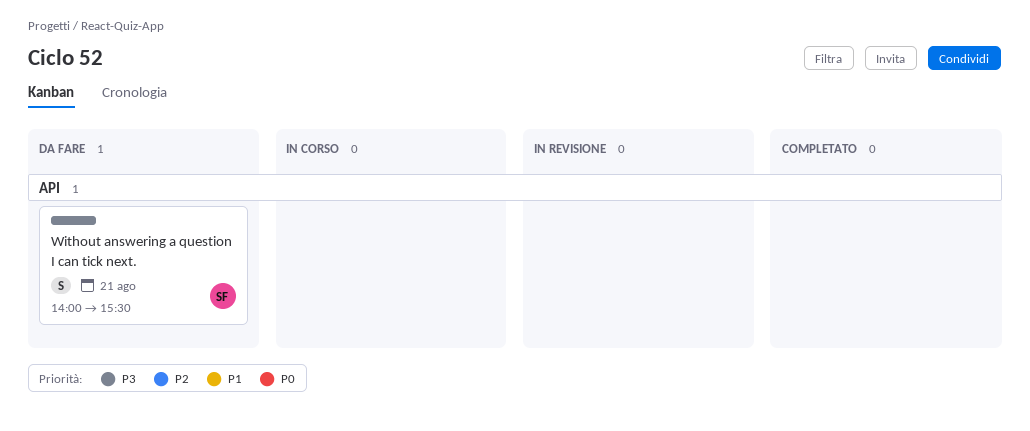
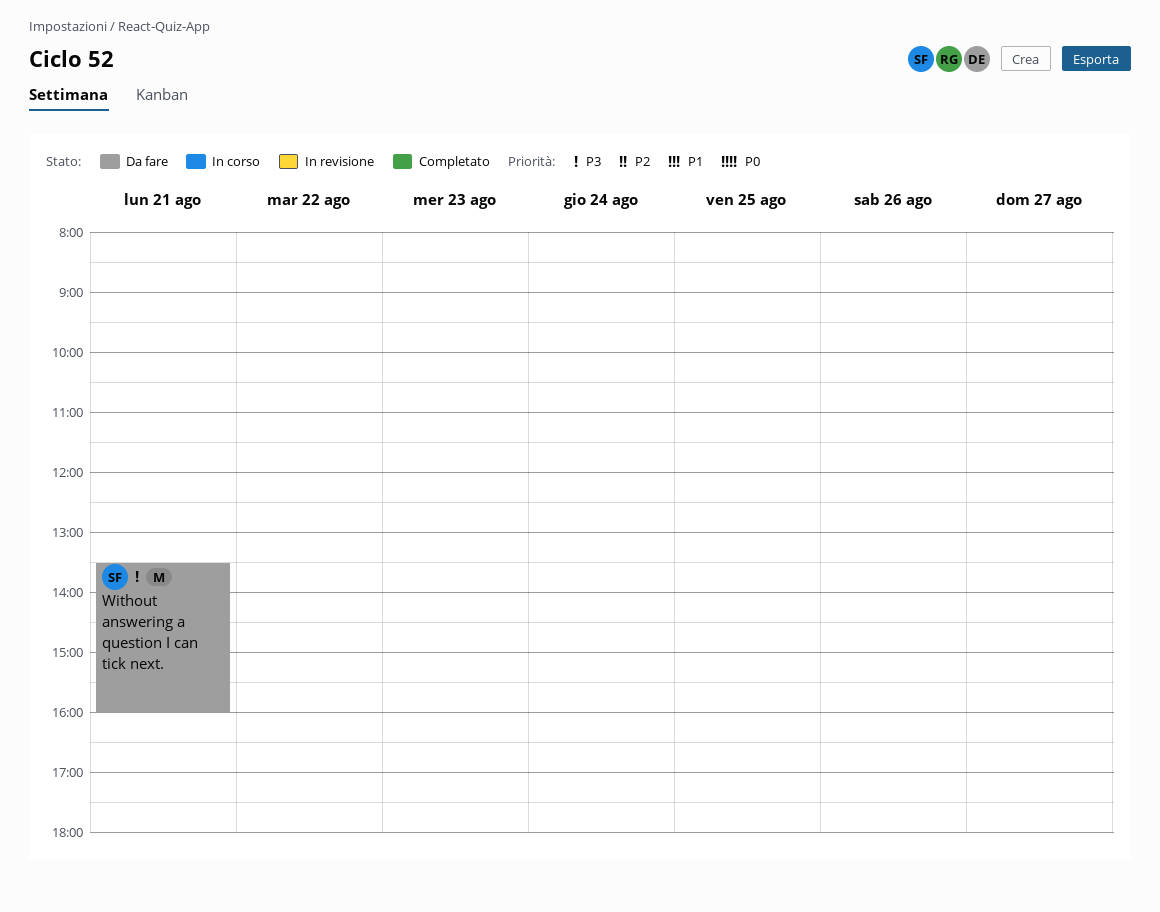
Without answering a question I can tick next., estimate: S -> M
Without answering a question I can tick next., begins: 14:00 -> 13:30
Without answering a question I can tick next., ends: 15:30 -> 16:00

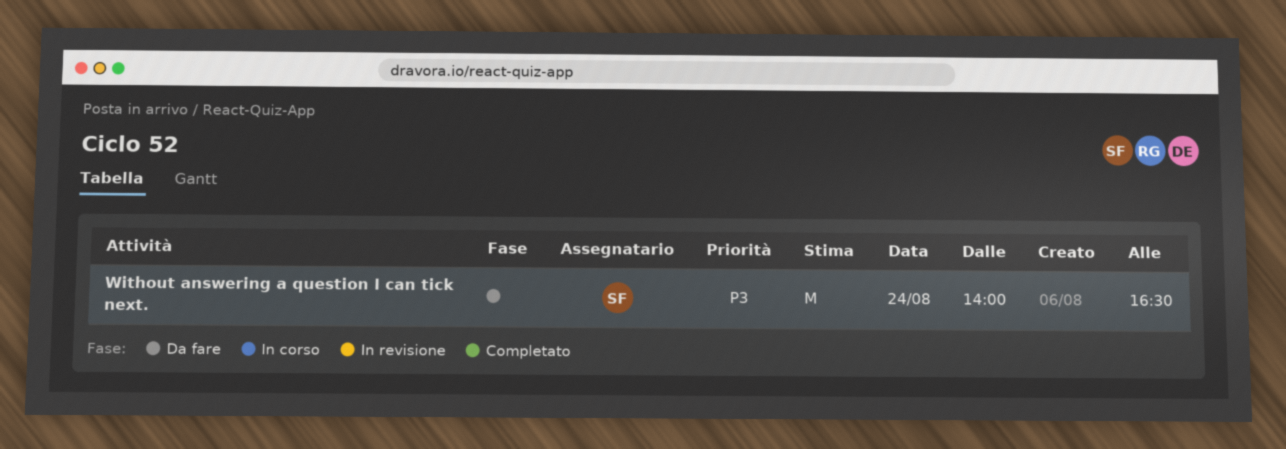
Without answering a question I can tick next., day: Aug 21 -> Aug 24
Without answering a question I can tick next., begins: 13:30 -> 14:00
Without answering a question I can tick next., ends: 16:00 -> 16:30

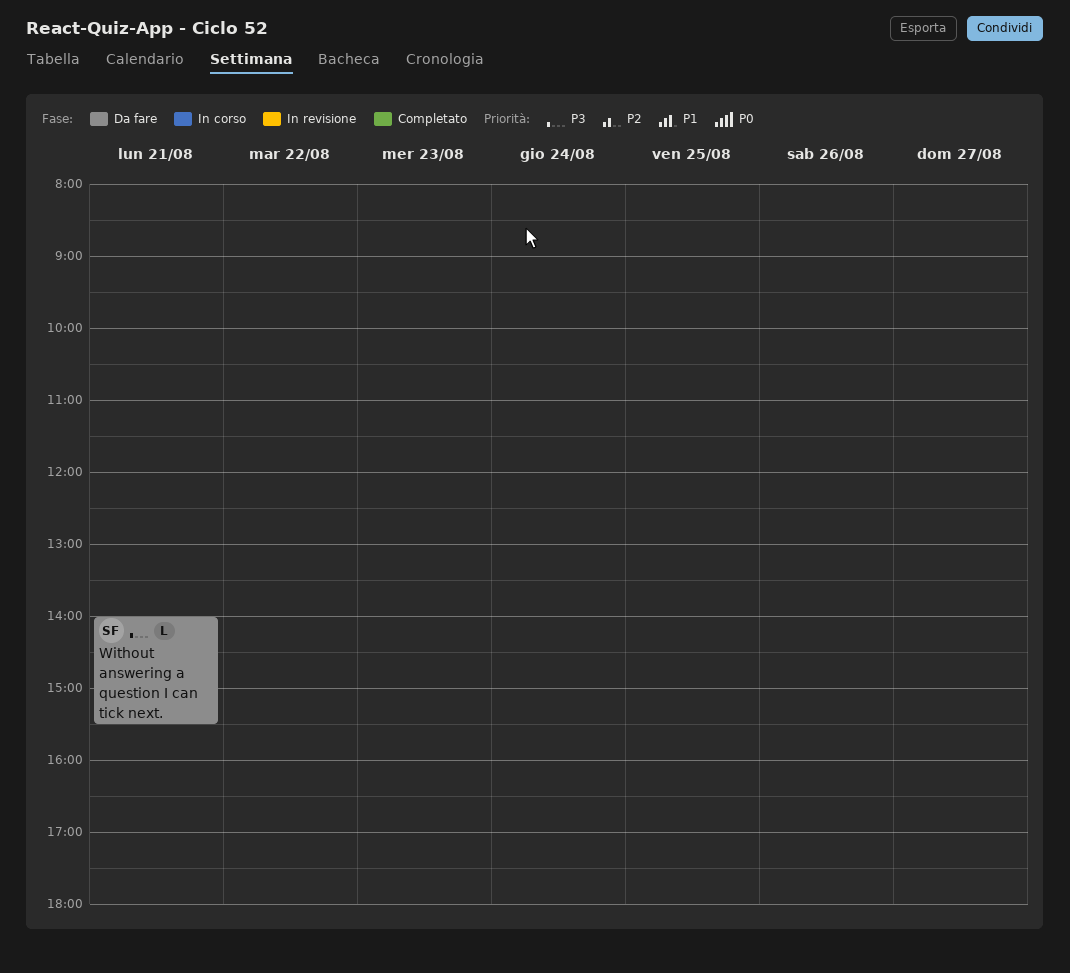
Without answering a question I can tick next., estimate: M -> L
Without answering a question I can tick next., day: Aug 24 -> Aug 21
Without answering a question I can tick next., ends: 16:30 -> 15:30

